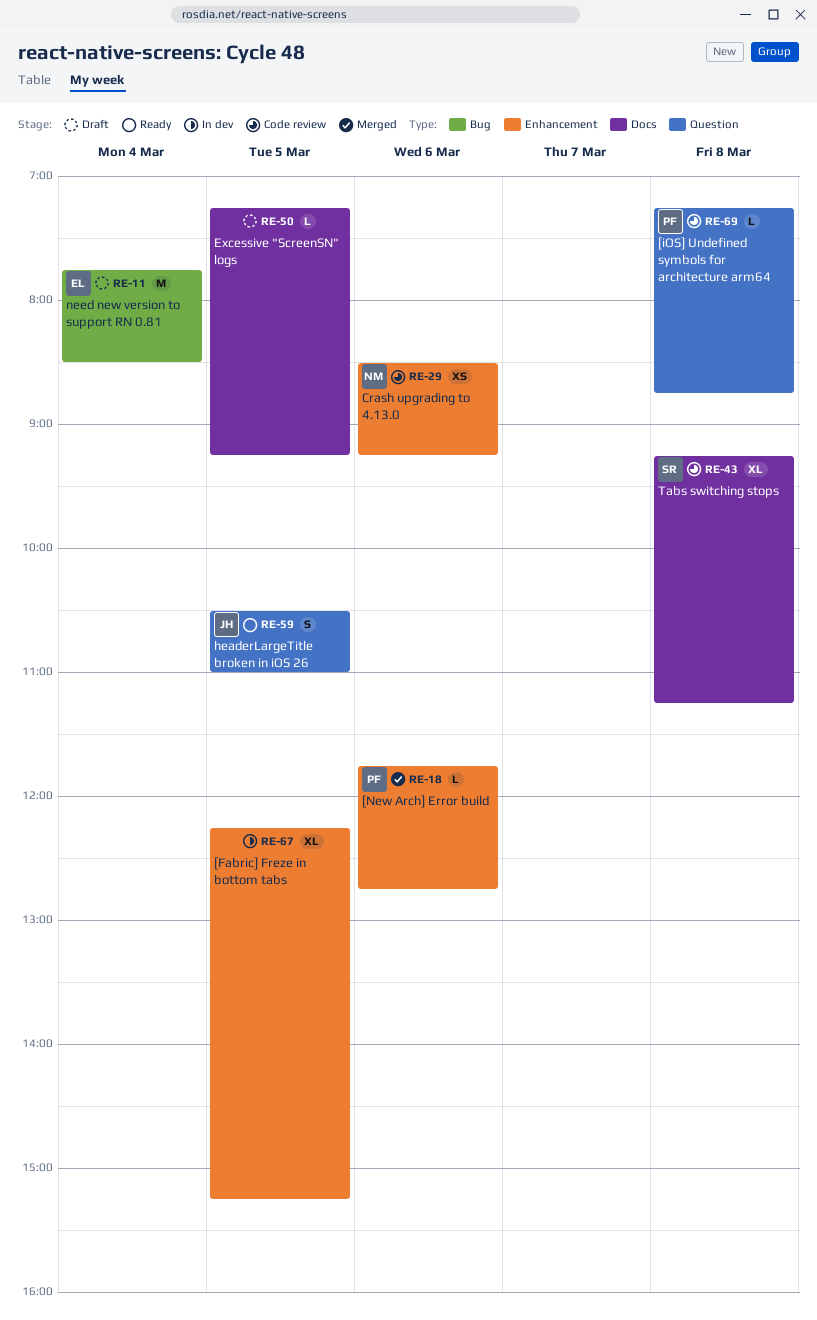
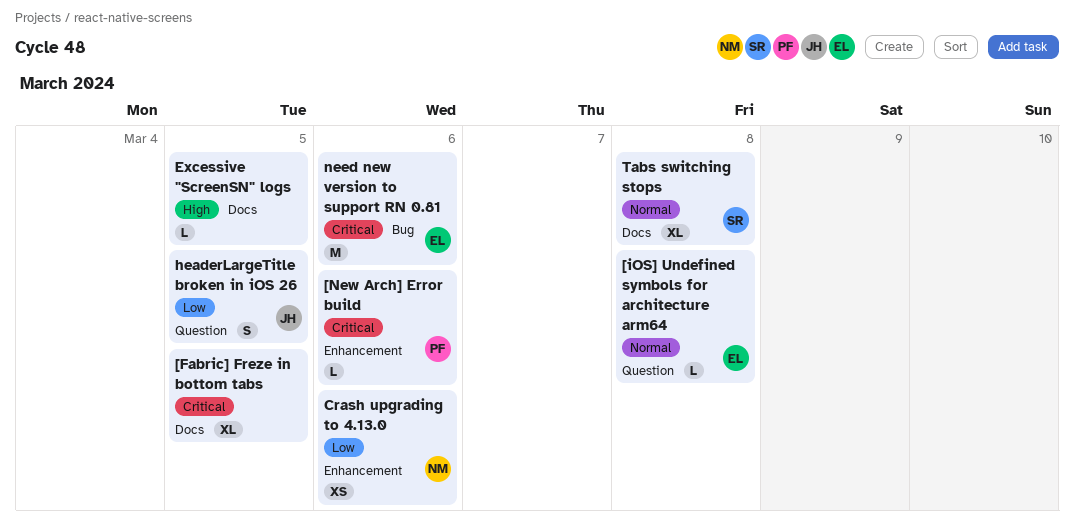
[Fabric] Freze in bottom tabs, label: Enhancement -> Docs
[iOS] Undefined symbols for architecture arm64, owner: PF -> EL
need new version to support RN 0.81, day: Mar 4 -> Mar 6

